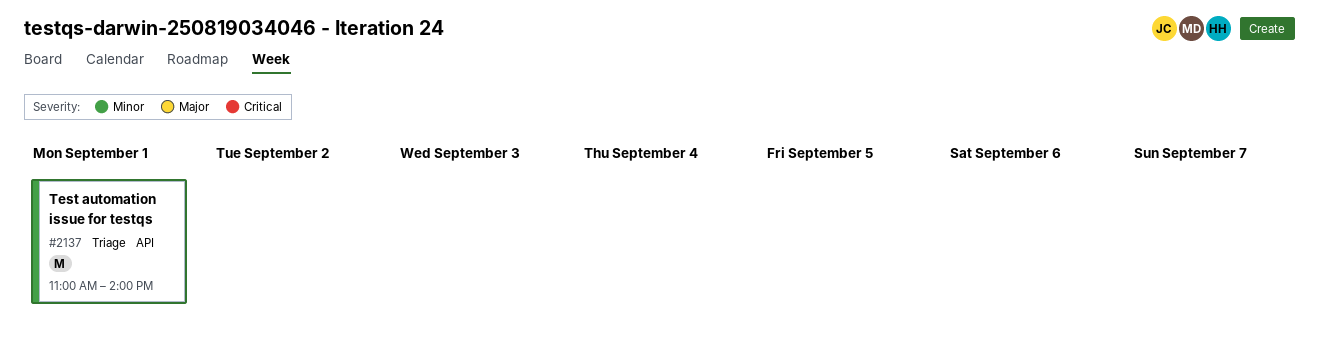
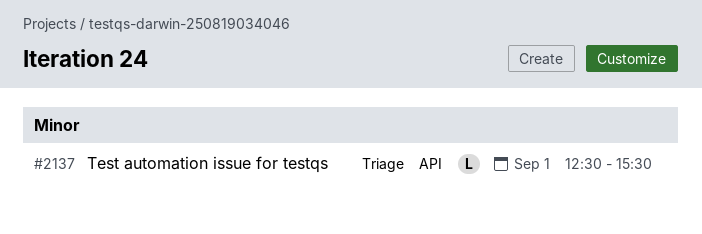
#2137, estimate: M -> L
#2137, begins: 11:00 -> 12:30
#2137, ends: 14:00 -> 15:30

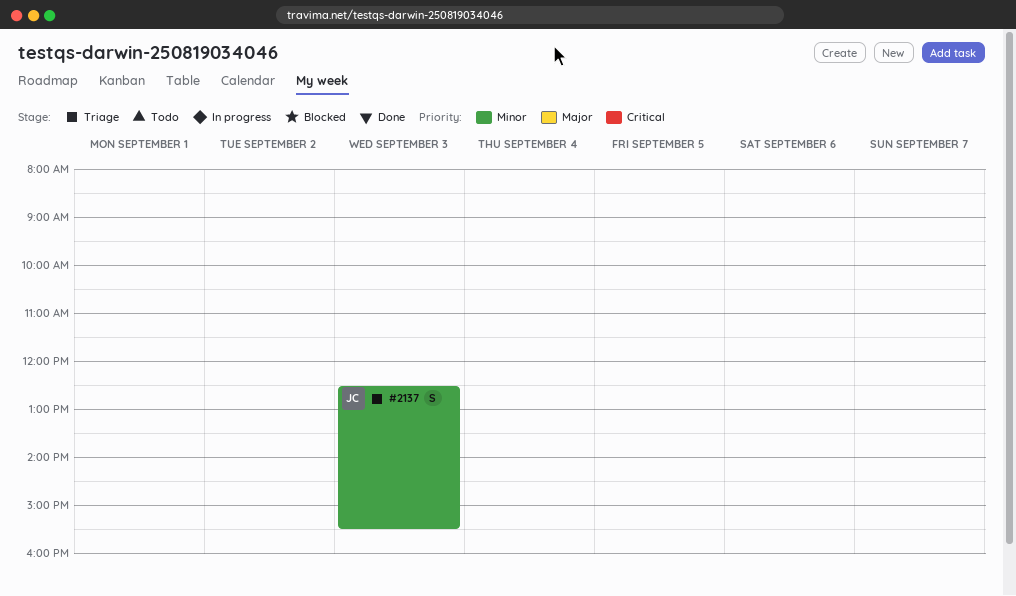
#2137, estimate: L -> S
#2137, day: Sep 1 -> Sep 3

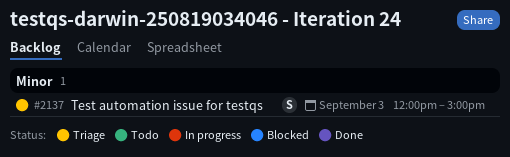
#2137, begins: 12:30 -> 12:00
#2137, ends: 15:30 -> 15:00

